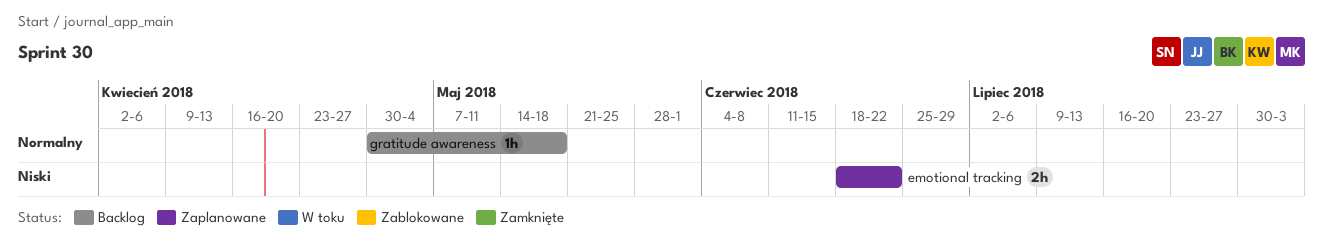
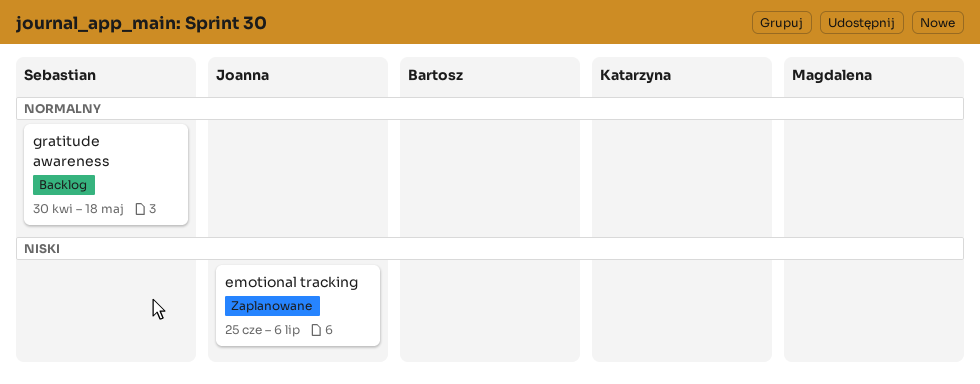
emotional tracking, start: Jun 18 -> Jun 25
emotional tracking, due: Jun 22 -> Jul 6

